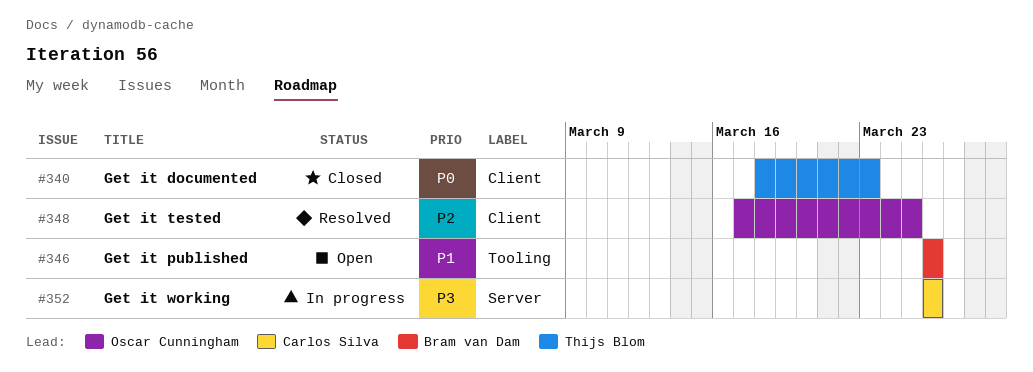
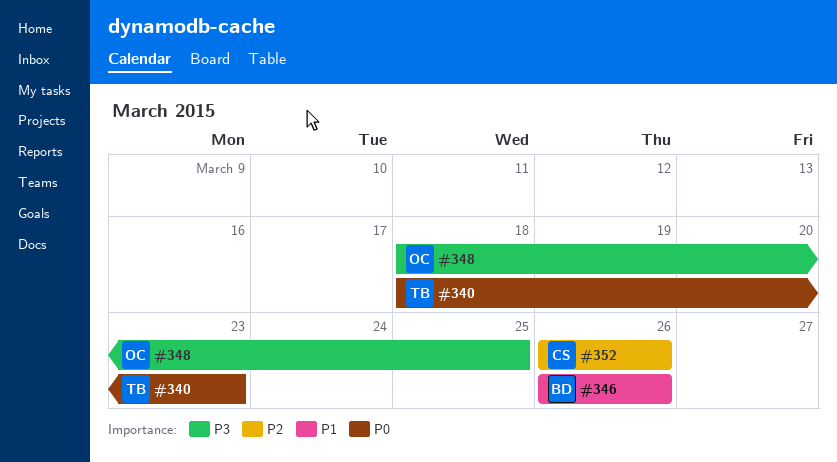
#348, priority: P2 -> P3
#348, start: Mar 17 -> Mar 18
#352, priority: P3 -> P2

